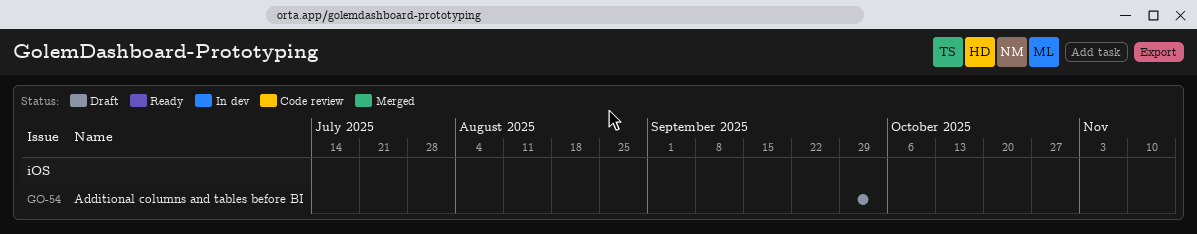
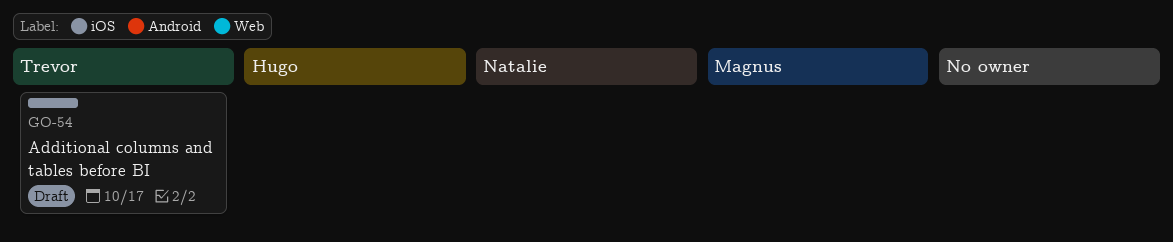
GO-54, due: Oct 3 -> Oct 17

